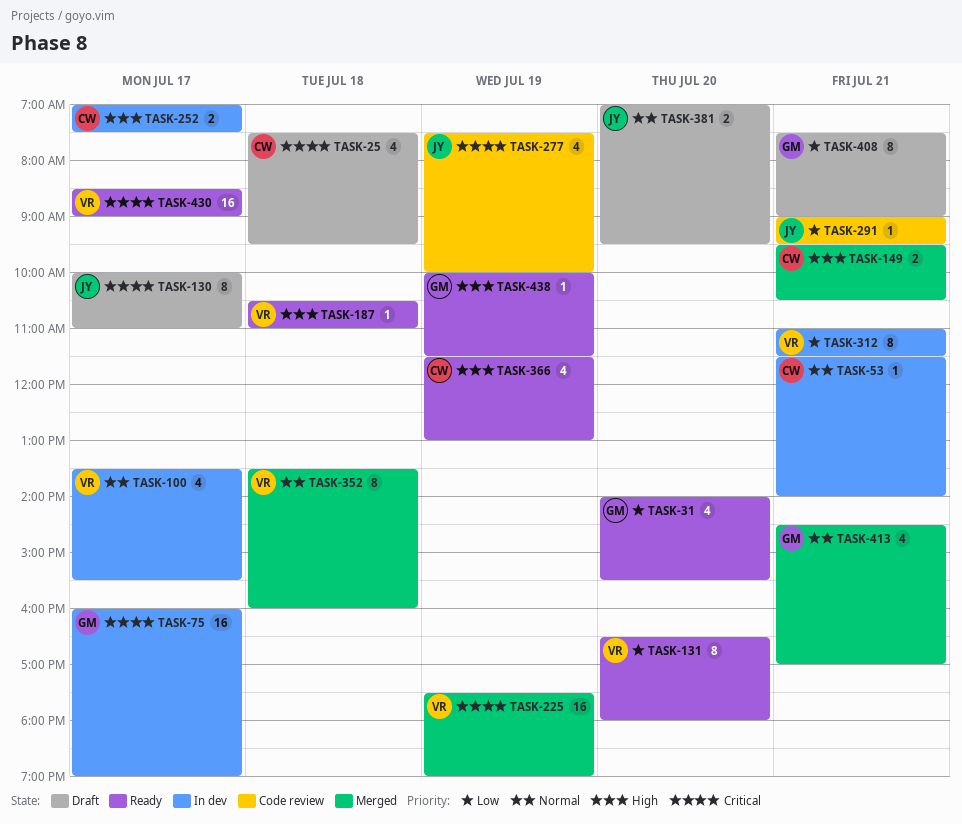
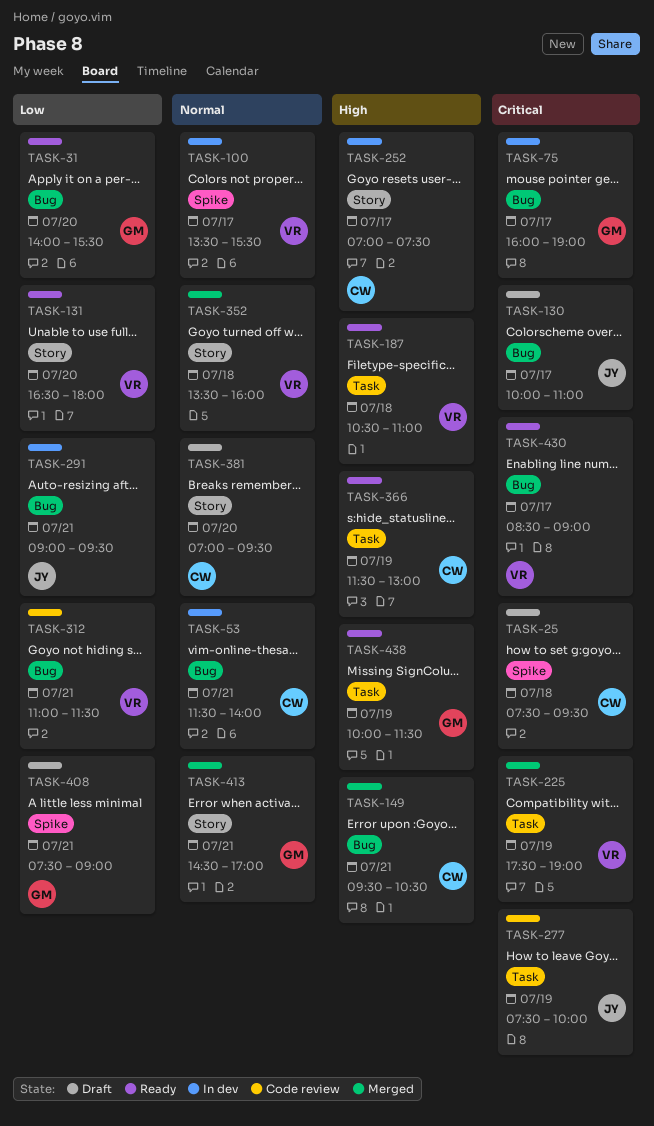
TASK-291, status: Code review -> In dev
TASK-312, status: In dev -> Code review
TASK-381, owner: JY -> CW

